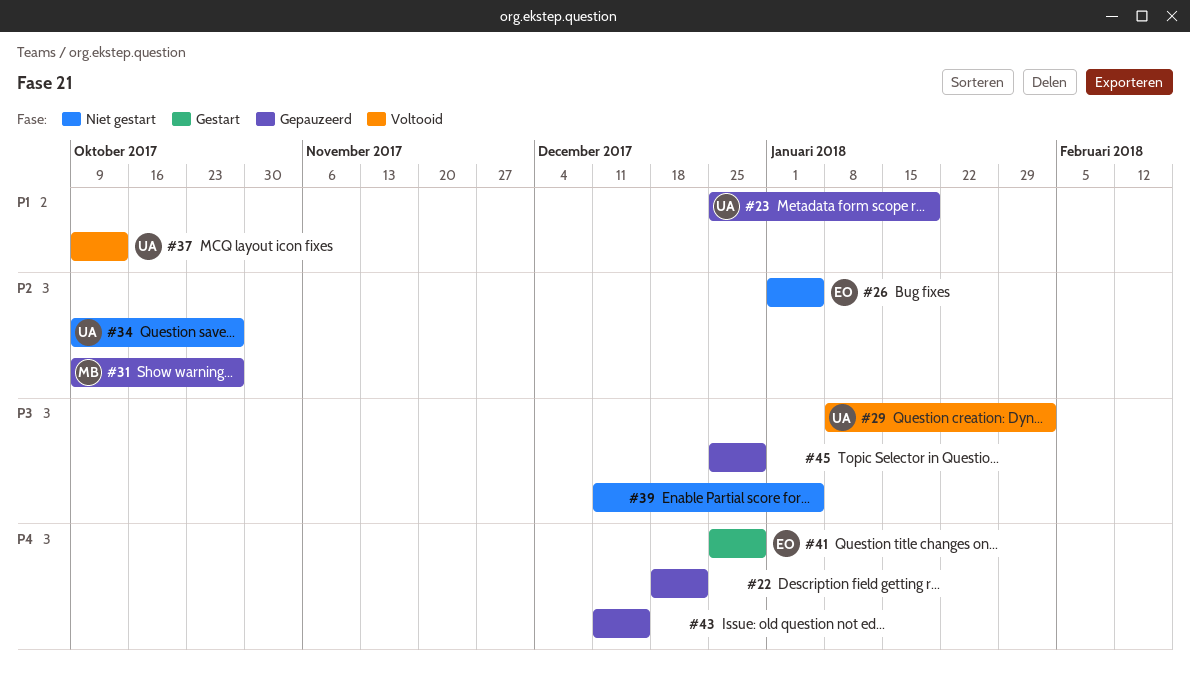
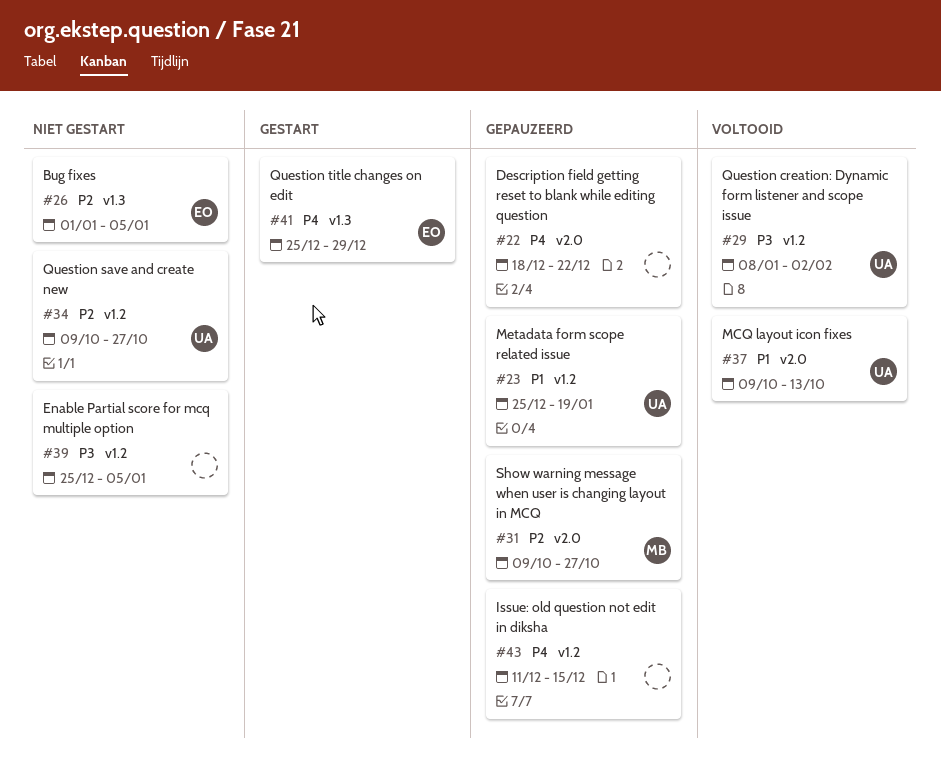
#39, start: Dec 11 -> Dec 25
#45: present -> none

